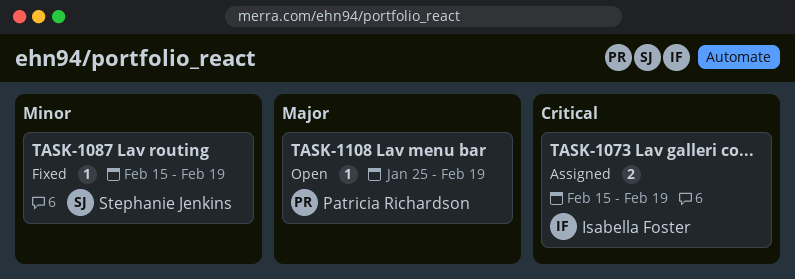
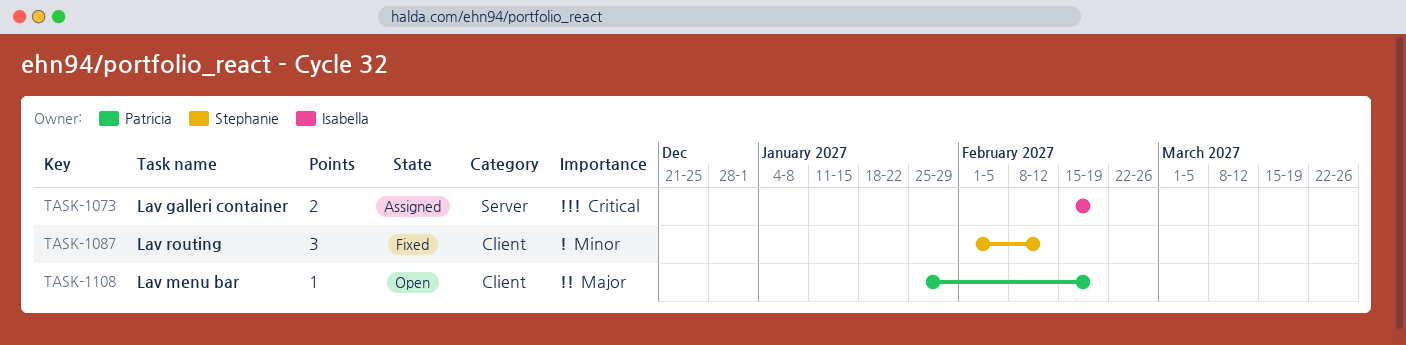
TASK-1087, estimate: 1 -> 3
TASK-1087, start: Feb 15 -> Feb 1
TASK-1087, due: Feb 19 -> Feb 12

